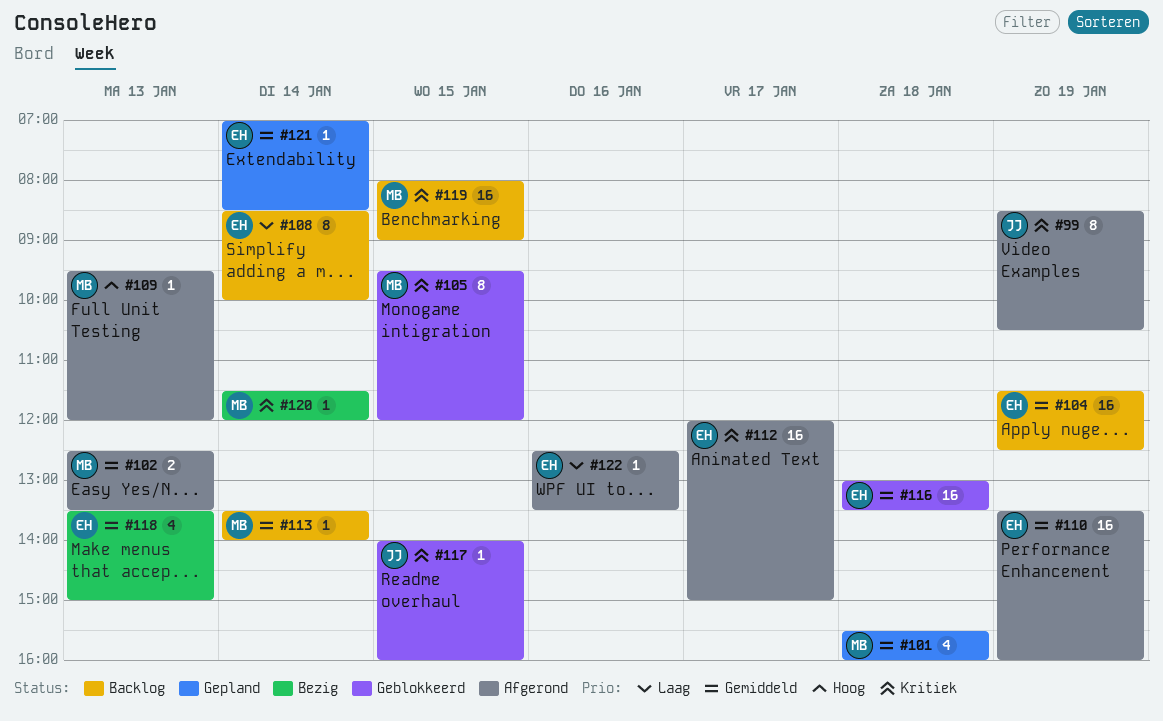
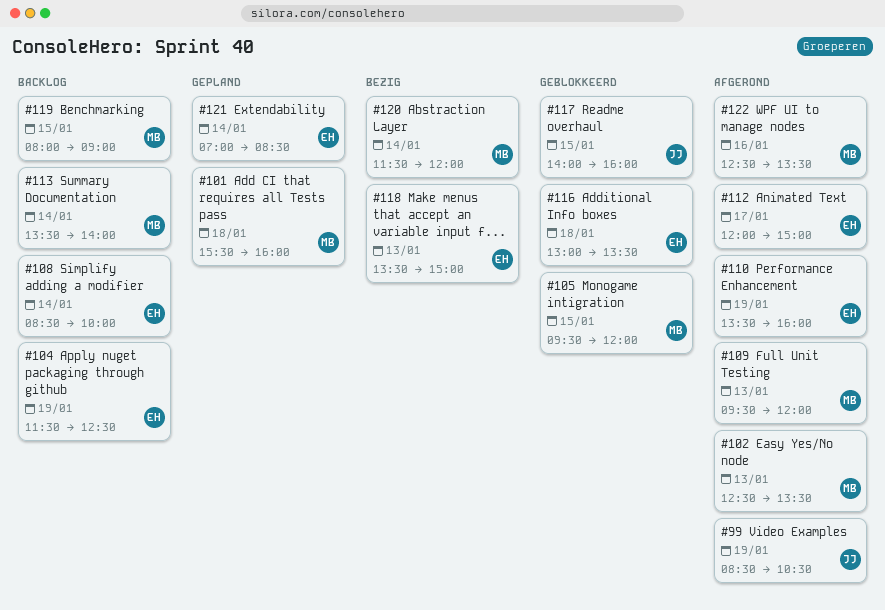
#122, owner: EH -> MB

